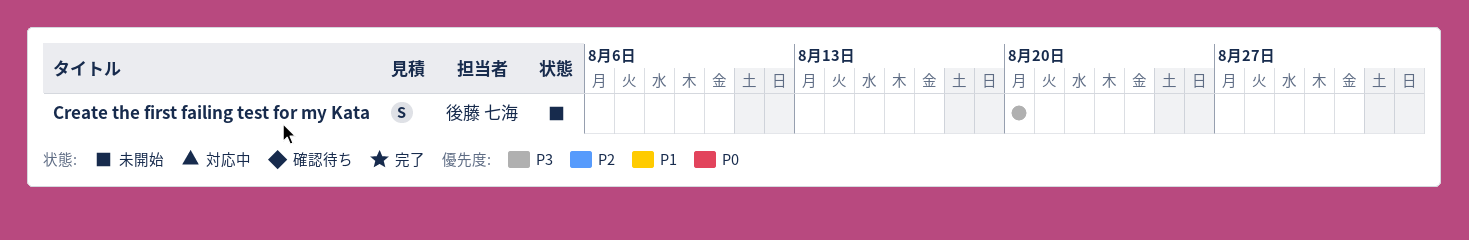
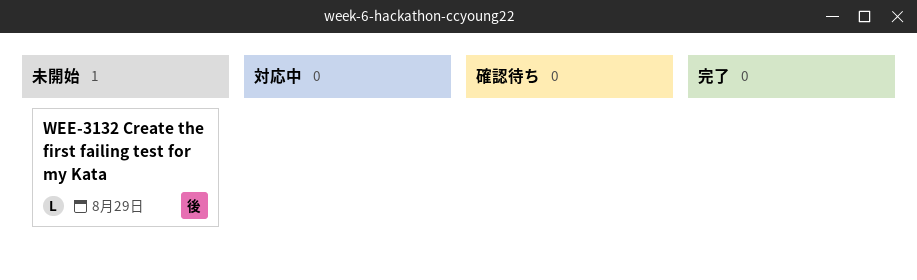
Create the first failing test for my Kata, estimate: S -> L
Create the first failing test for my Kata, due: Aug 20 -> Aug 29

